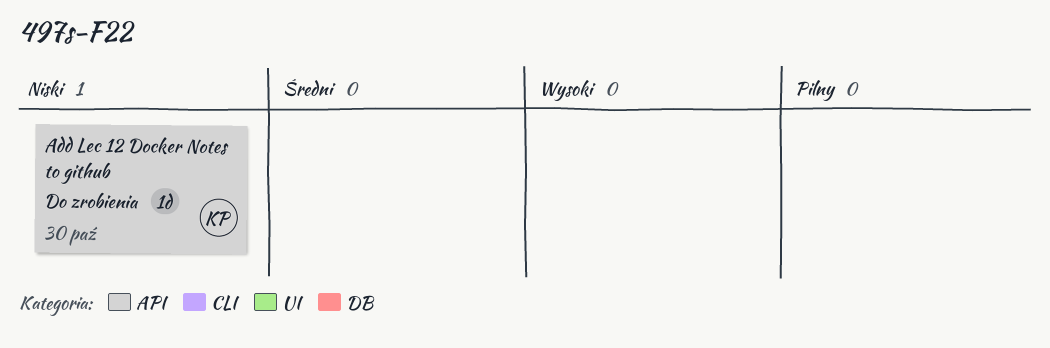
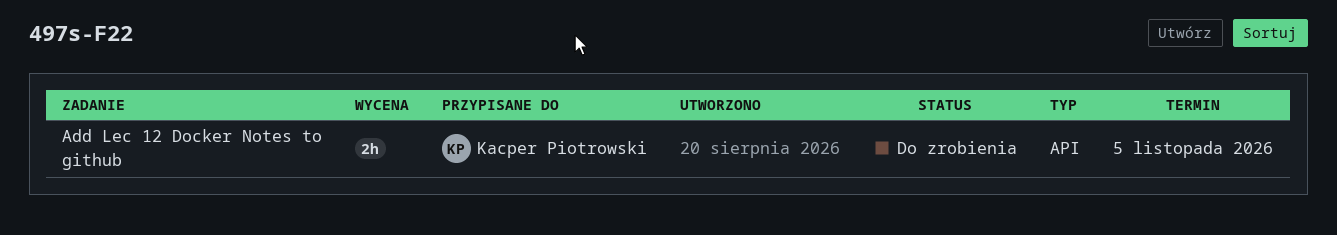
Add Lec 12 Docker Notes to github, estimate: 1d -> 2h
Add Lec 12 Docker Notes to github, due: Oct 30 -> Nov 5

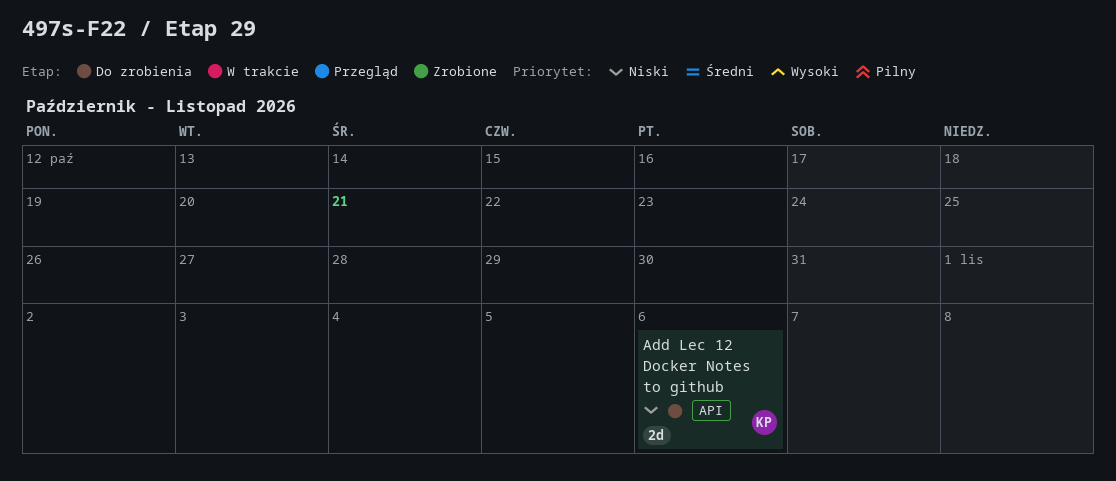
Add Lec 12 Docker Notes to github, estimate: 2h -> 2d
Add Lec 12 Docker Notes to github, due: Nov 5 -> Nov 6

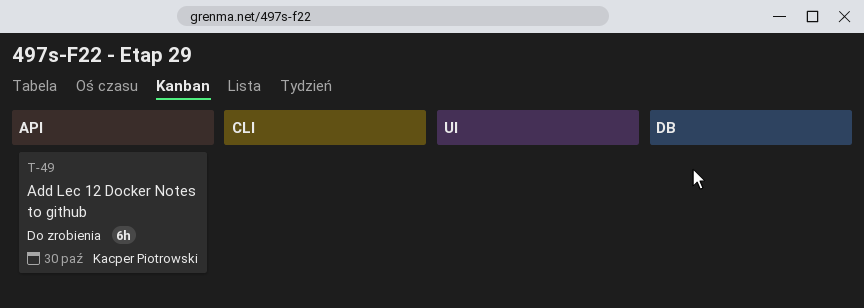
Add Lec 12 Docker Notes to github, estimate: 2d -> 6h
Add Lec 12 Docker Notes to github, due: Nov 6 -> Oct 30

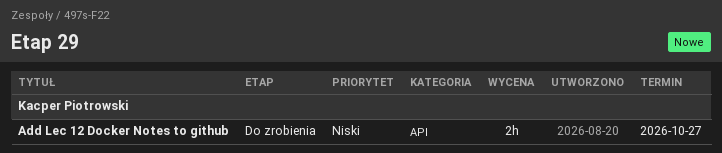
Add Lec 12 Docker Notes to github, estimate: 6h -> 2h
Add Lec 12 Docker Notes to github, due: Oct 30 -> Oct 27

